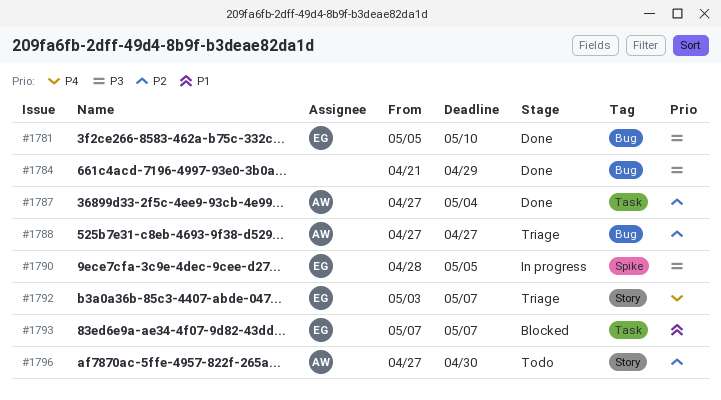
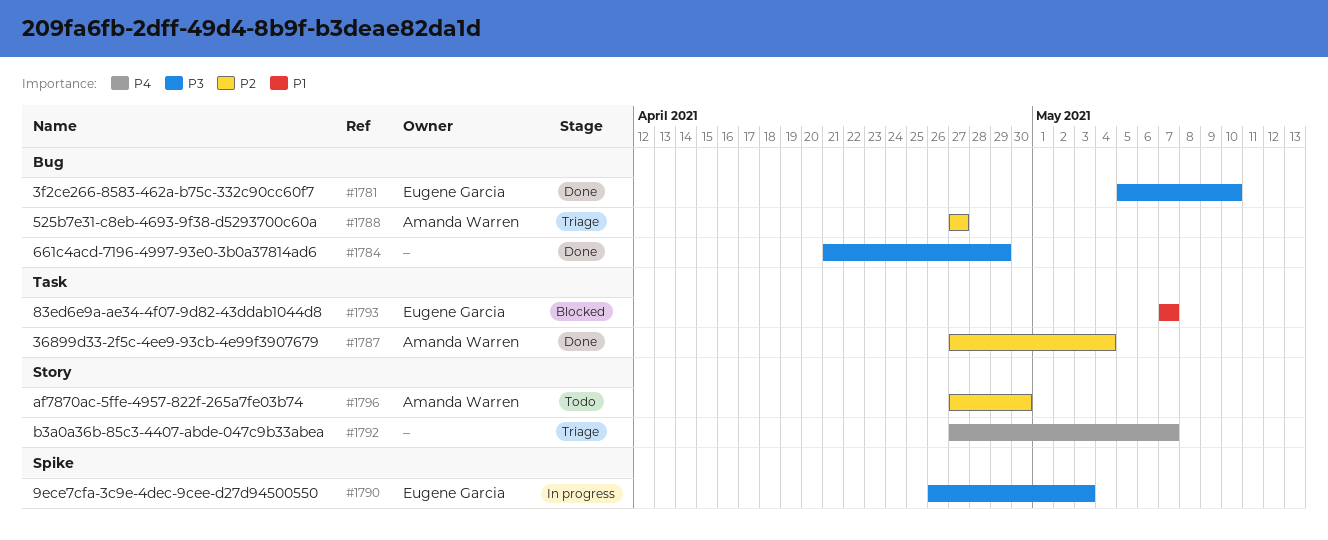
#1790, start: Apr 28 -> Apr 26
#1790, due: May 5 -> May 3
#1792, owner: Eugene Garcia -> none
#1792, start: May 3 -> Apr 27

